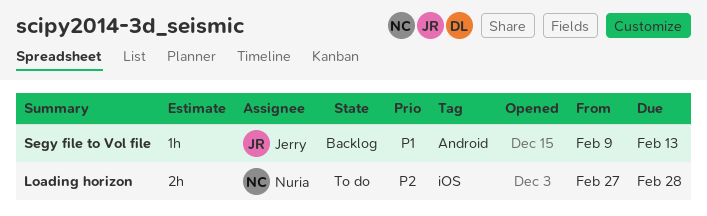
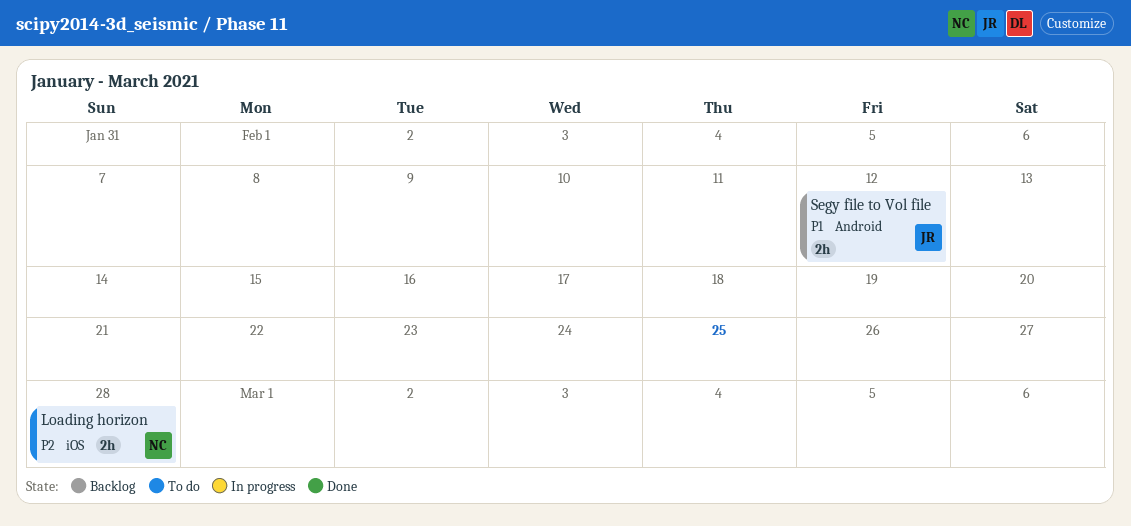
Segy file to Vol file, estimate: 1h -> 2h
Segy file to Vol file, due: Feb 13 -> Feb 12

